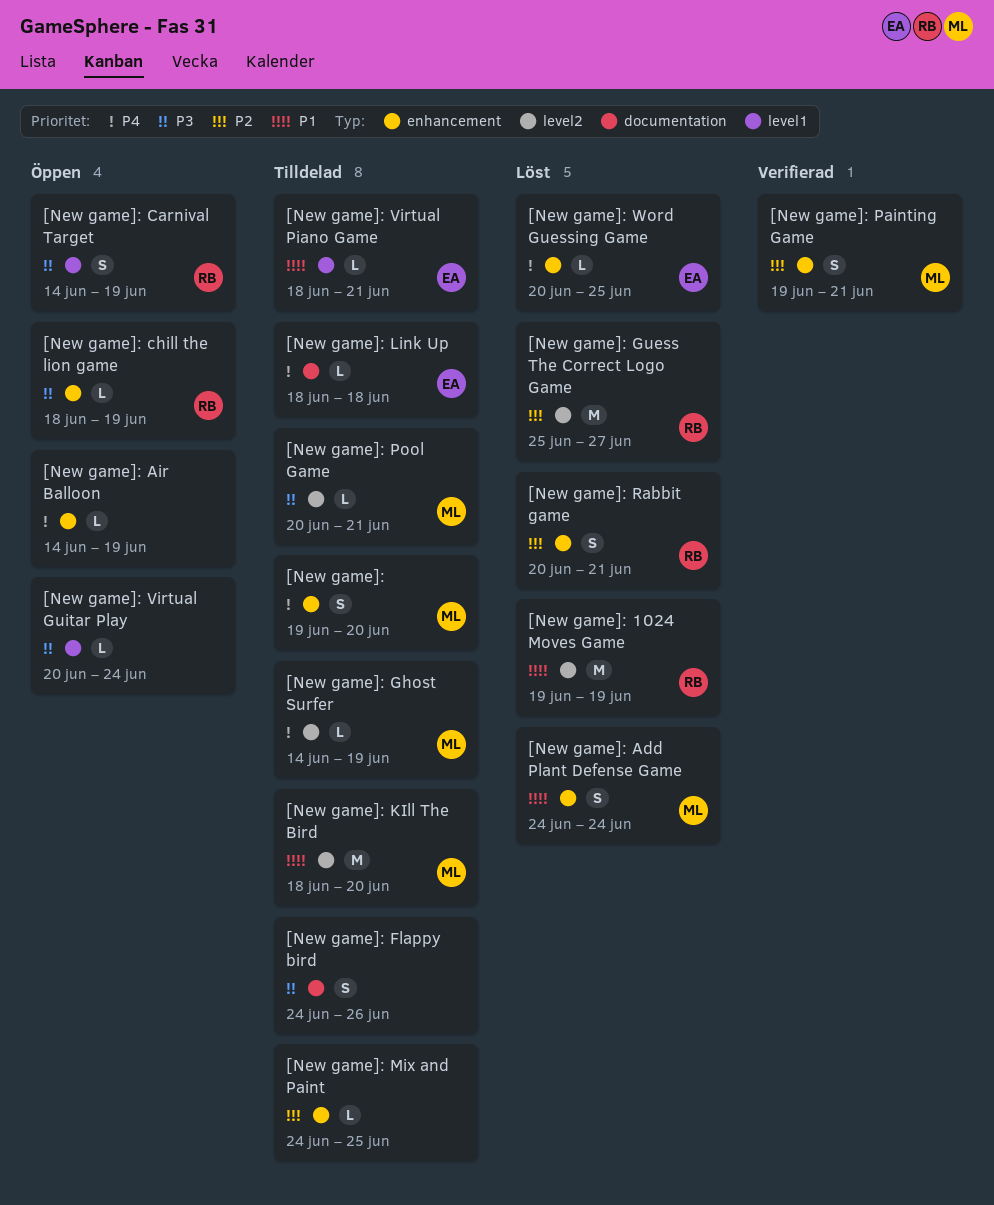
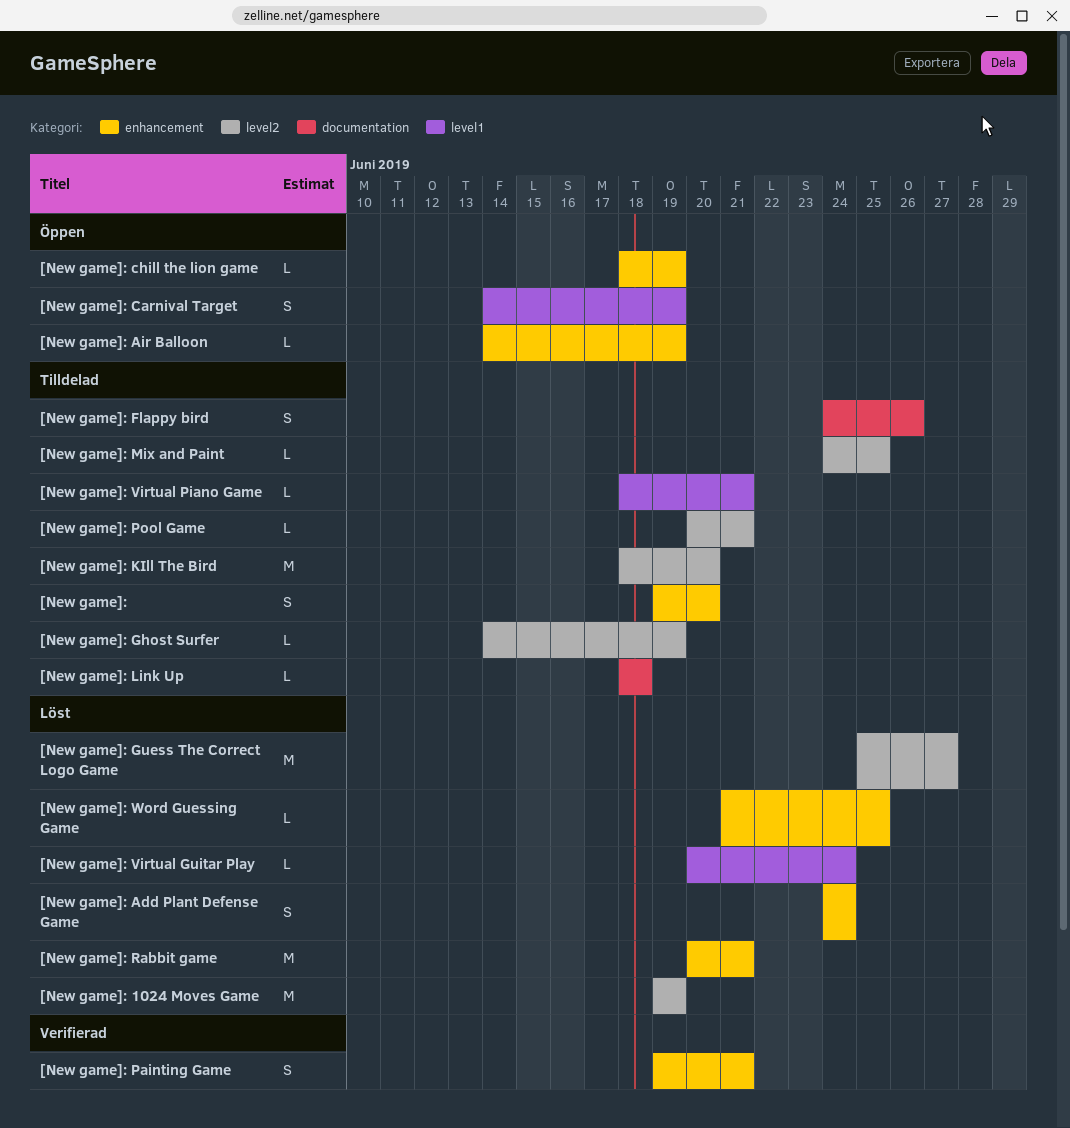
[New game]: Mix and Paint, label: enhancement -> level2
[New game]: Rabbit game, estimate: S -> M
[New game]: Virtual Guitar Play, status: Öppen -> Löst
[New game]: Word Guessing Game, start: Jun 20 -> Jun 21

